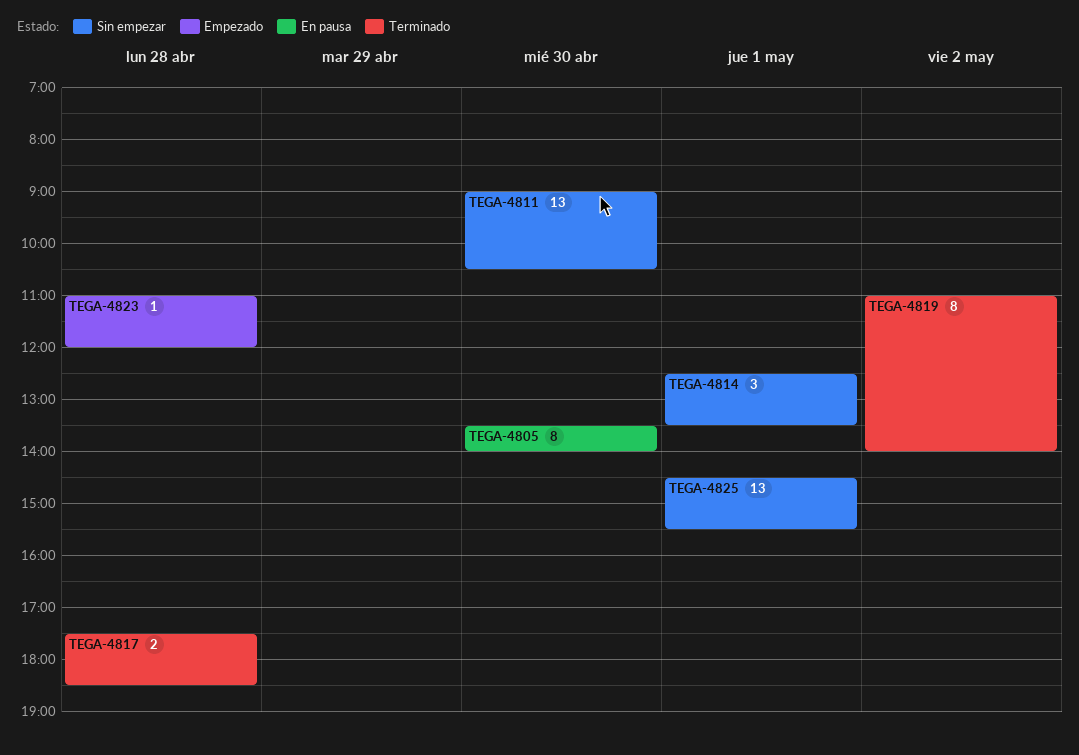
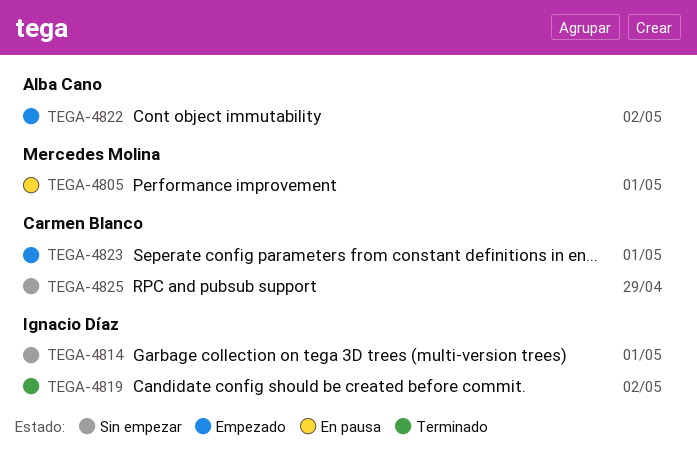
TEGA-4805, day: Apr 30 -> May 1
TEGA-4811: present -> none
TEGA-4817: present -> none
TEGA-4822: none -> present
TEGA-4823, day: Apr 28 -> May 1
TEGA-4825, day: May 1 -> Apr 29

